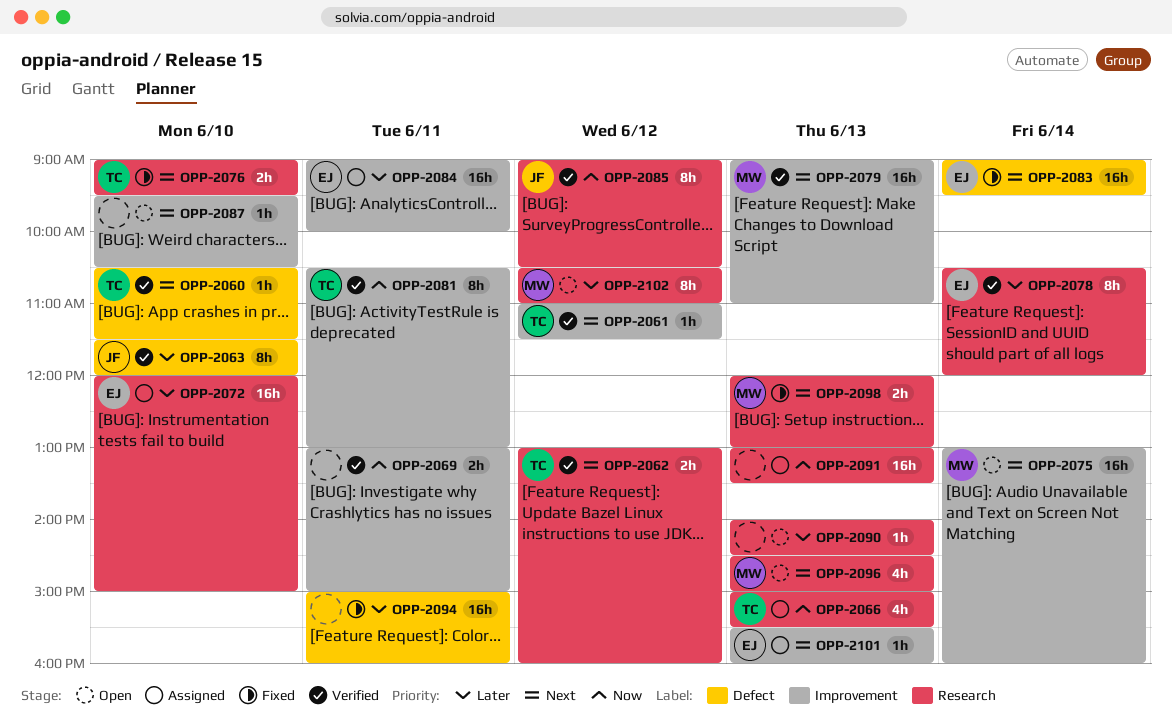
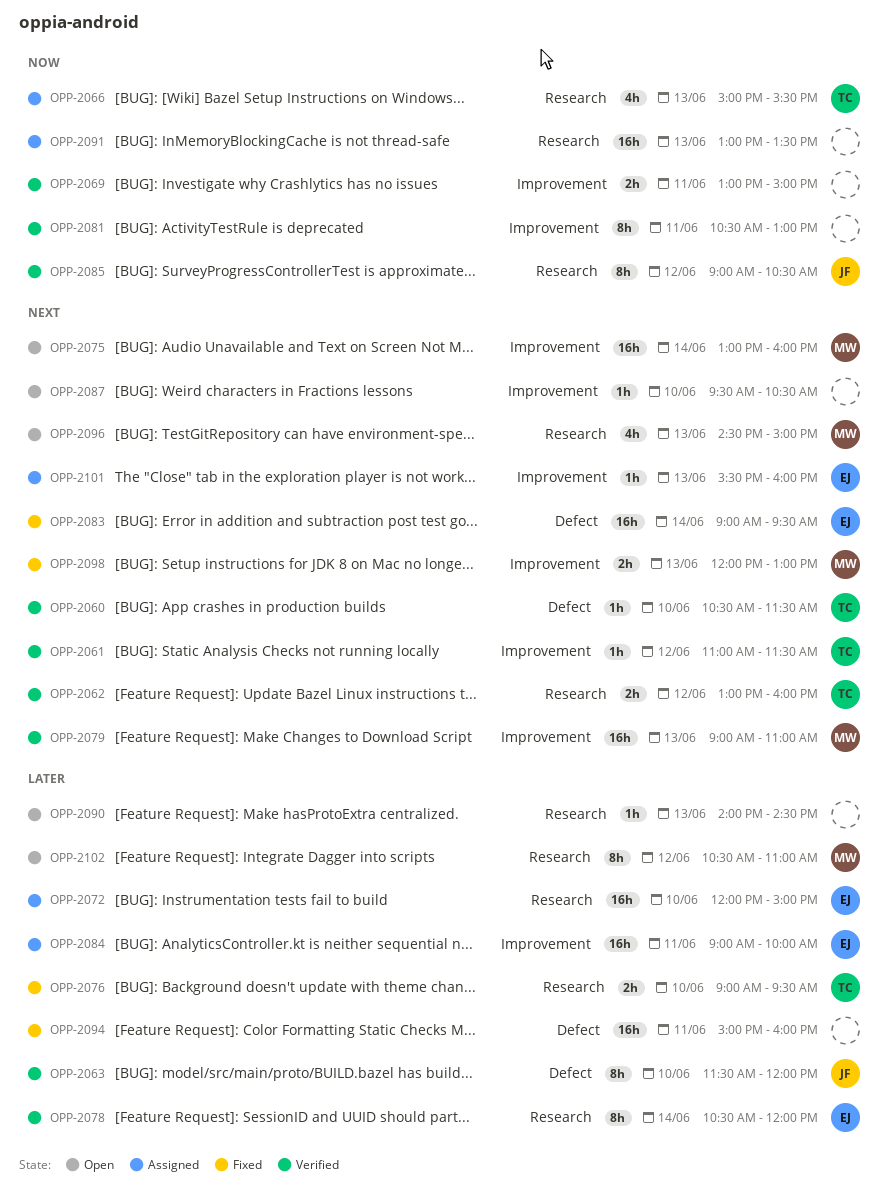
OPP-2076, priority: Next -> Later
OPP-2081, owner: TC -> none
OPP-2098, label: Research -> Improvement

